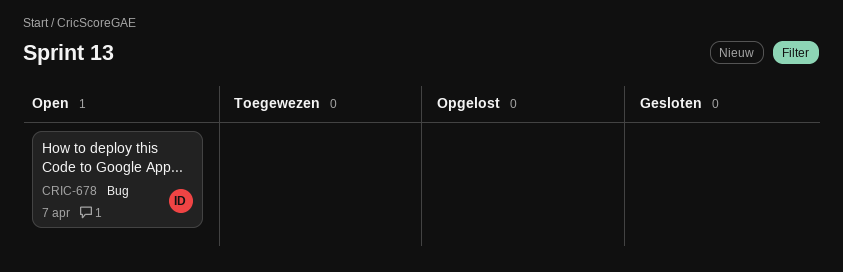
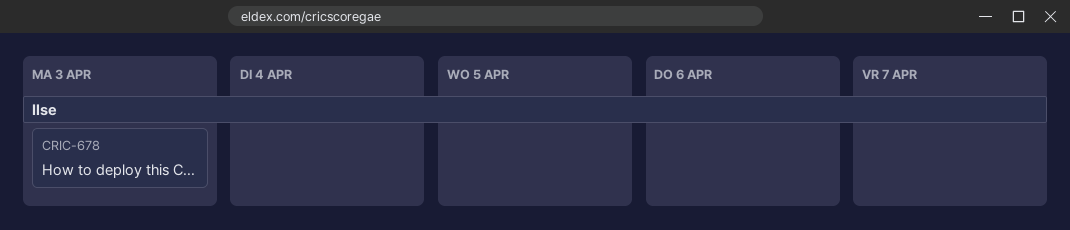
CRIC-678, due: Apr 7 -> Apr 3

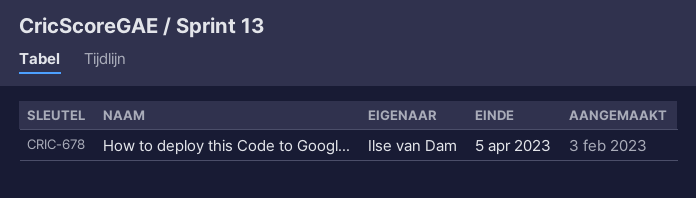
CRIC-678, due: Apr 3 -> Apr 5

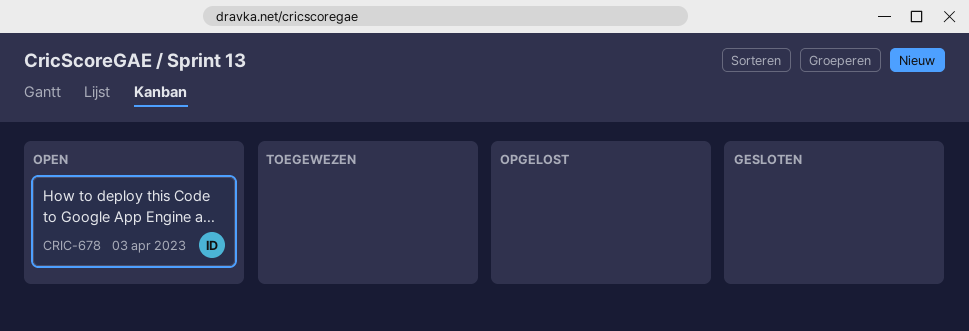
CRIC-678, due: Apr 5 -> Apr 3

